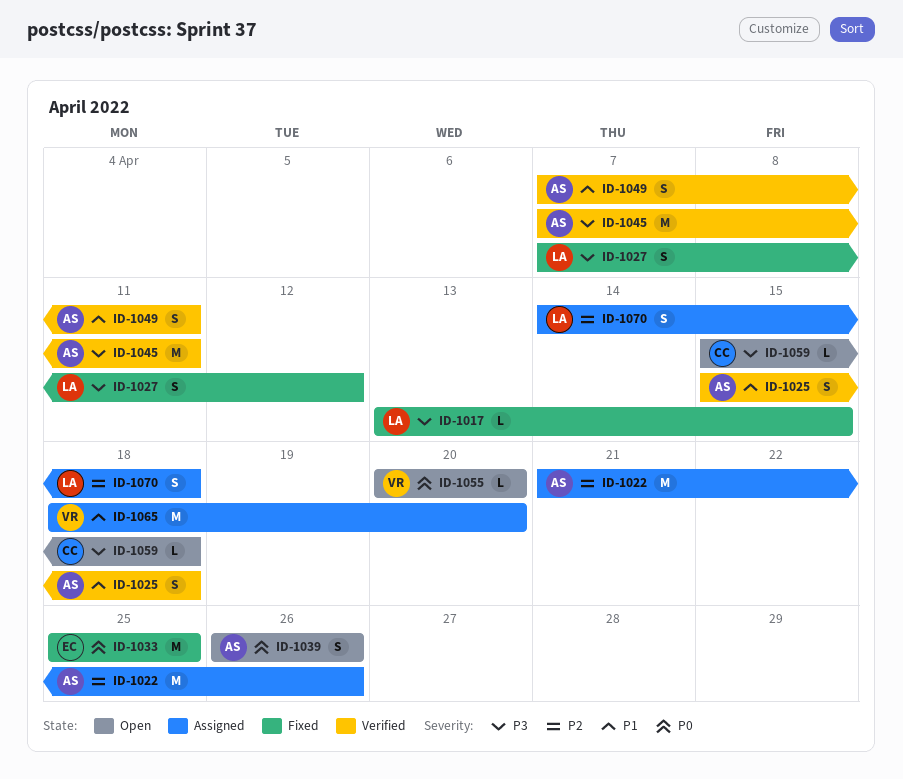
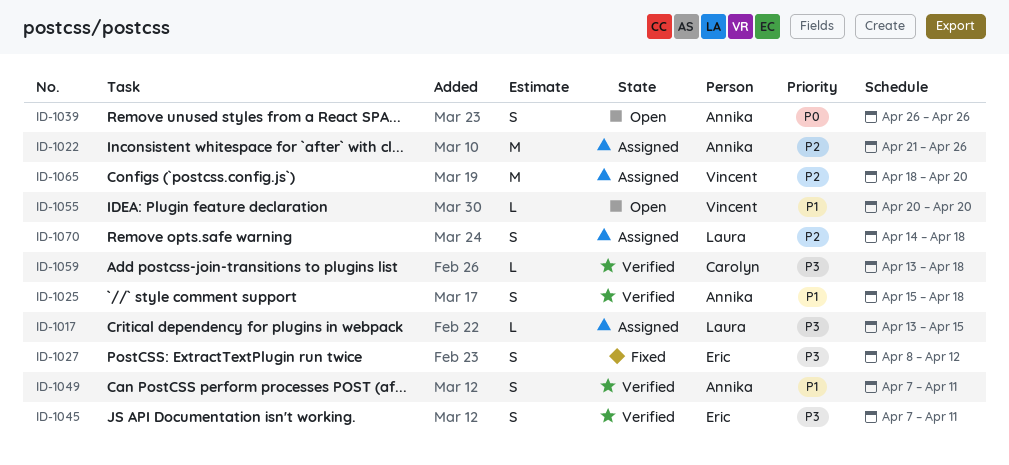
ID-1017, status: Fixed -> Assigned
ID-1027, owner: Laura -> Eric
ID-1027, start: Apr 7 -> Apr 8
ID-1033: present -> none
ID-1045, owner: Annika -> Eric
ID-1045, estimate: M -> S
ID-1055, priority: P0 -> P1
ID-1059, status: Open -> Verified
ID-1059, start: Apr 15 -> Apr 13
ID-1065, priority: P1 -> P2

